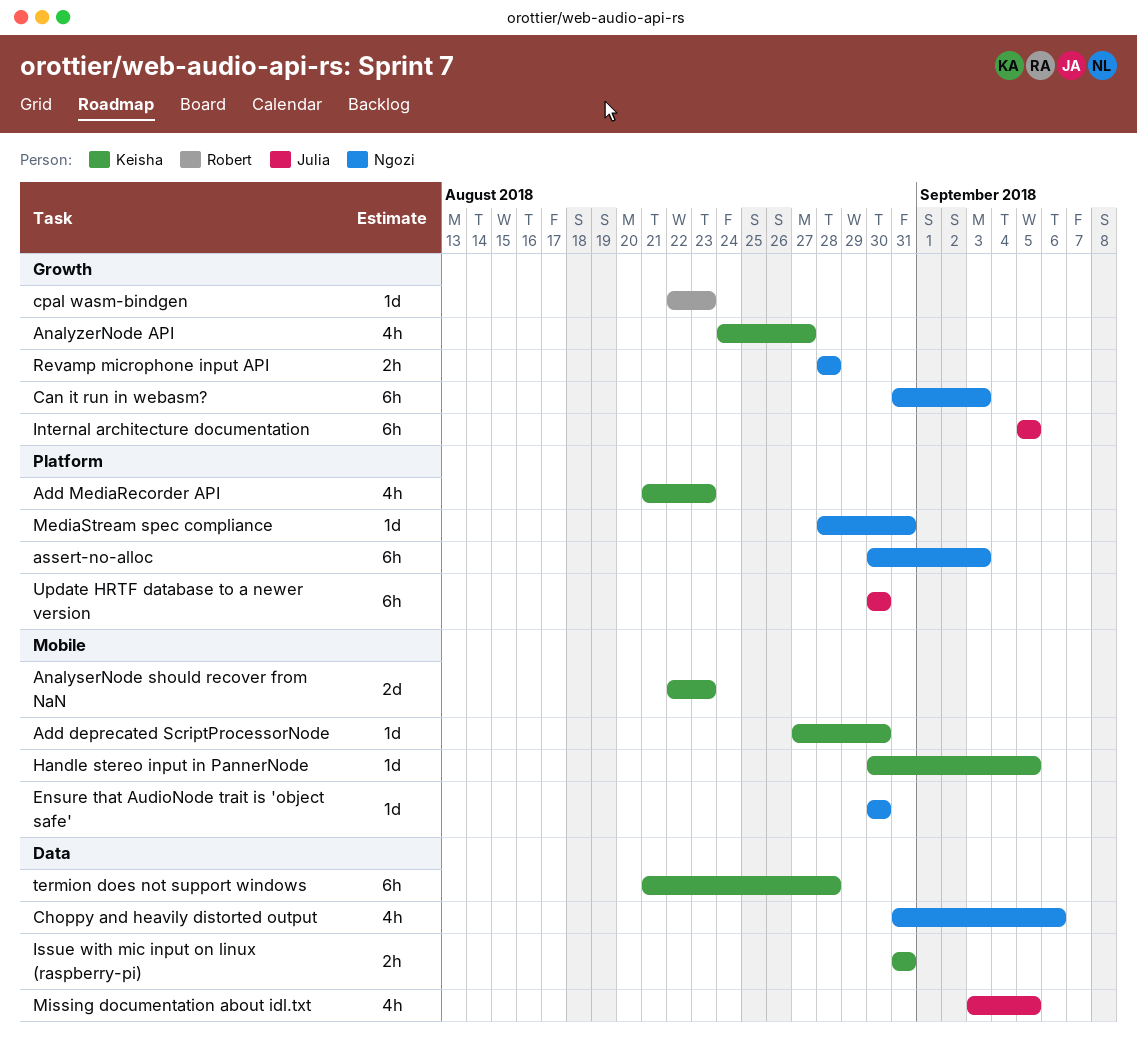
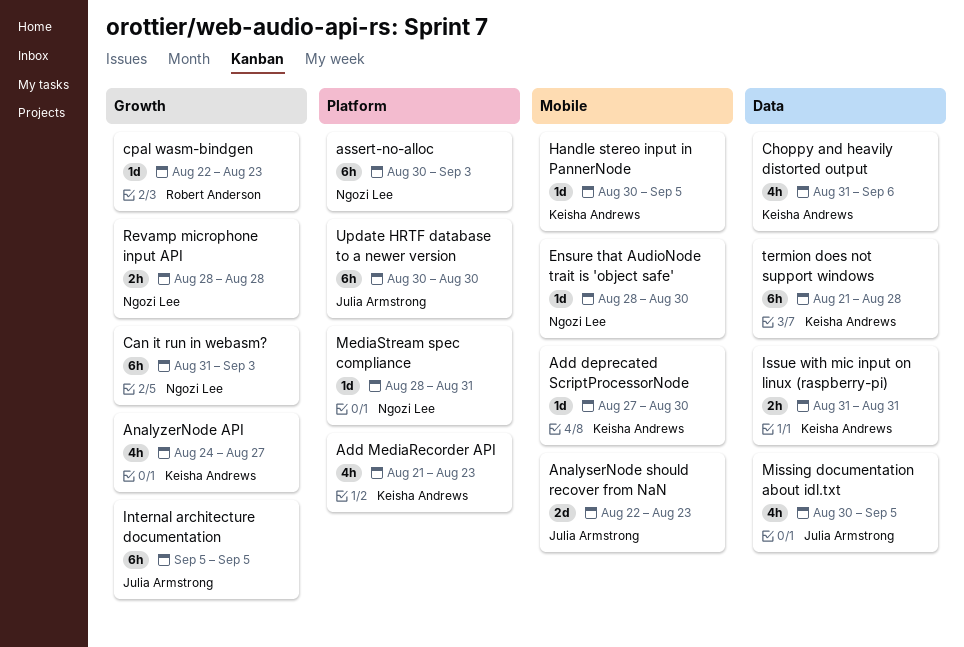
AnalyserNode should recover from NaN, owner: Keisha Andrews -> Julia Armstrong
Choppy and heavily distorted output, owner: Ngozi Lee -> Keisha Andrews
Ensure that AudioNode trait is 'object safe', start: Aug 30 -> Aug 28
Missing documentation about idl.txt, start: Sep 3 -> Aug 30

